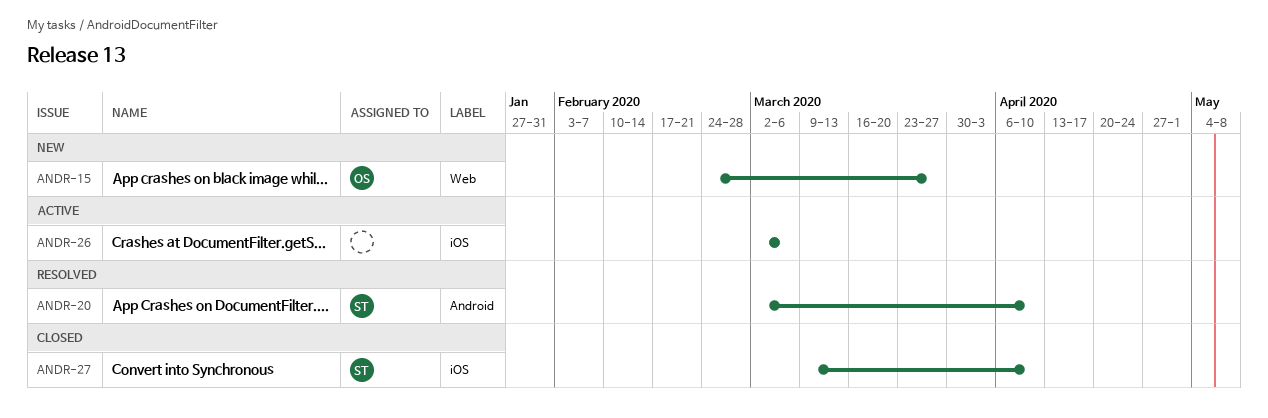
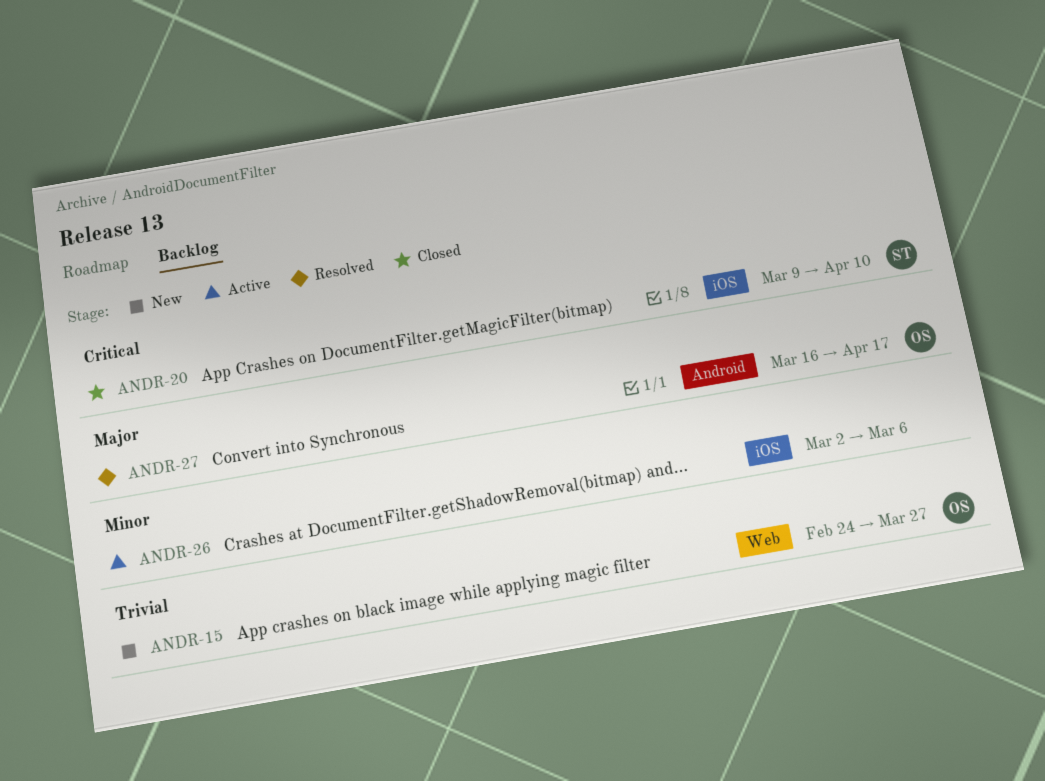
ANDR-20, status: Resolved -> Closed
ANDR-20, label: Android -> iOS
ANDR-20, start: Mar 2 -> Mar 9
ANDR-27, status: Closed -> Resolved
ANDR-27, owner: ST -> OS
ANDR-27, label: iOS -> Android
ANDR-27, start: Mar 9 -> Mar 16
ANDR-27, due: Apr 10 -> Apr 17

